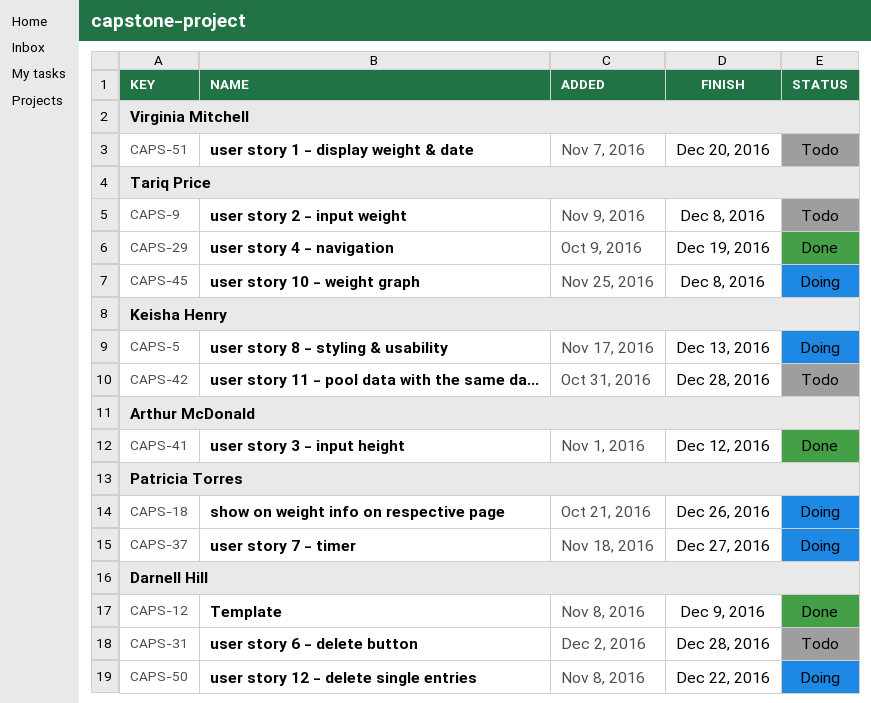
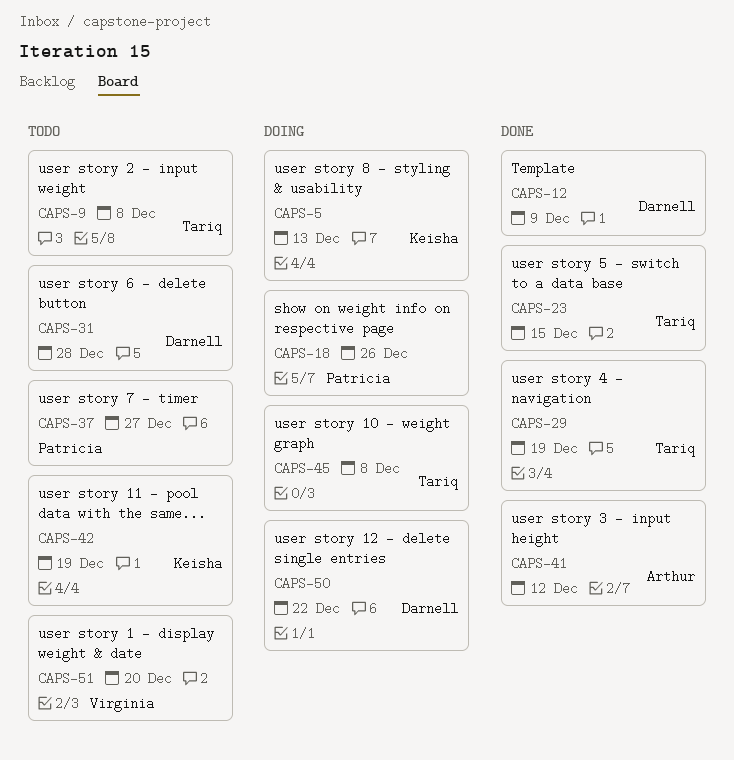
CAPS-23: none -> present
CAPS-37, status: Doing -> Todo
CAPS-42, due: Dec 28 -> Dec 19

